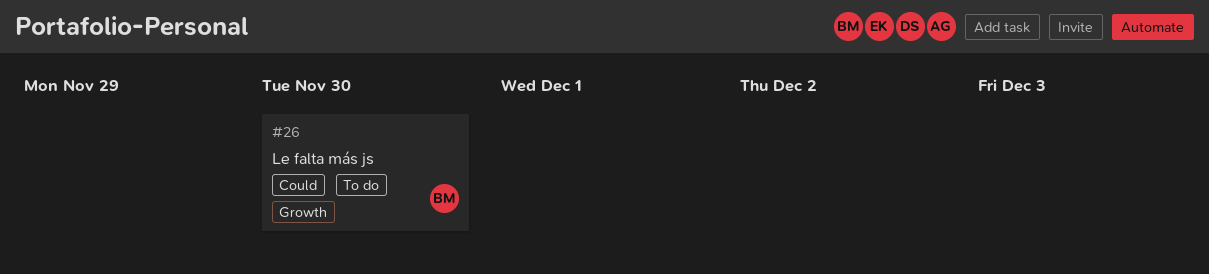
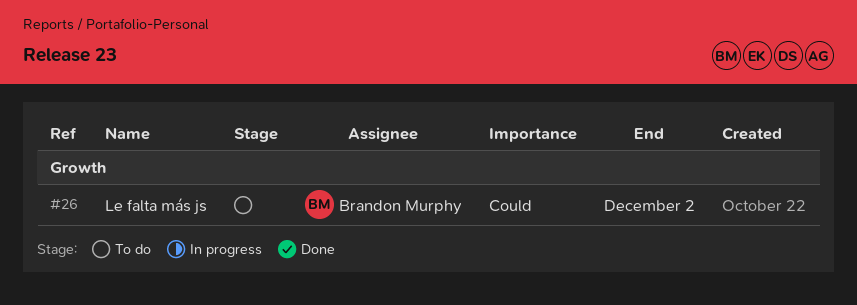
#26, due: Nov 30 -> Dec 2

